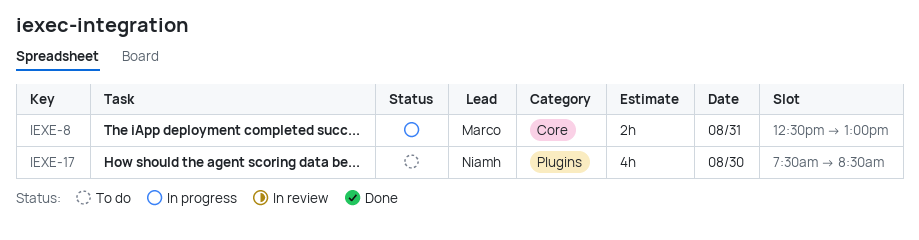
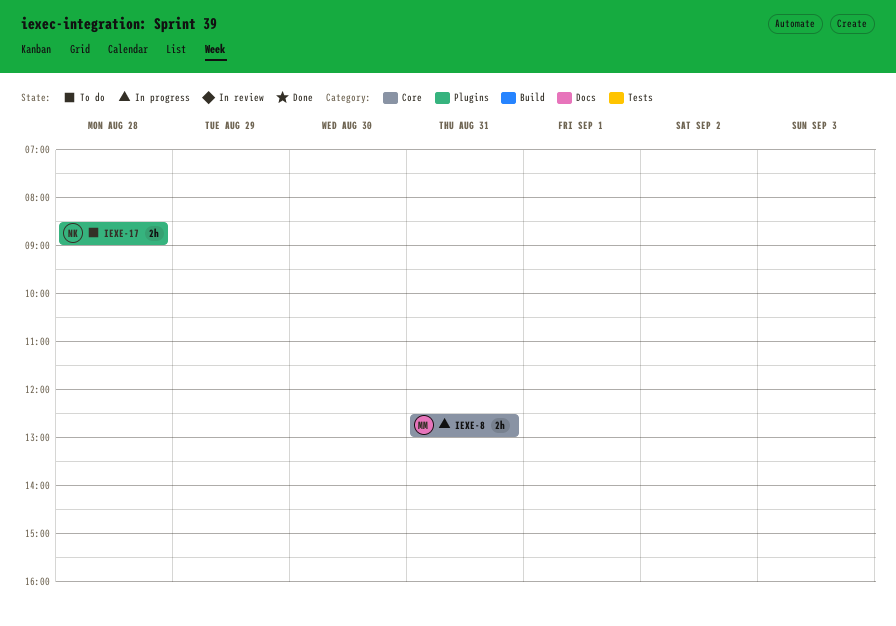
IEXE-17, estimate: 4h -> 2h
IEXE-17, day: Aug 30 -> Aug 28
IEXE-17, begins: 07:30 -> 08:30
IEXE-17, ends: 08:30 -> 09:00

